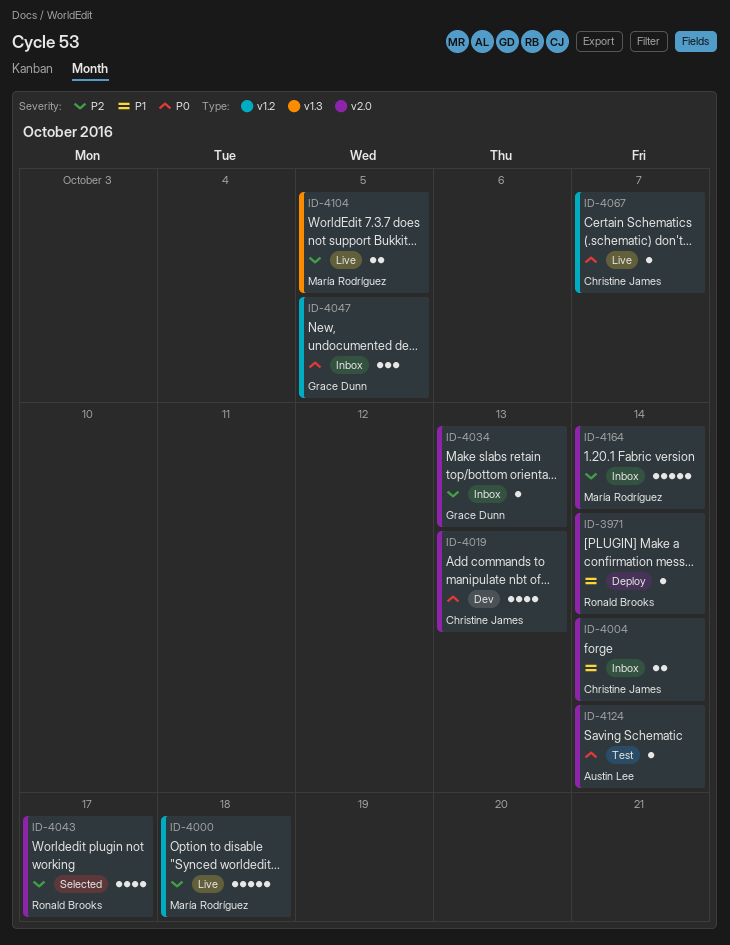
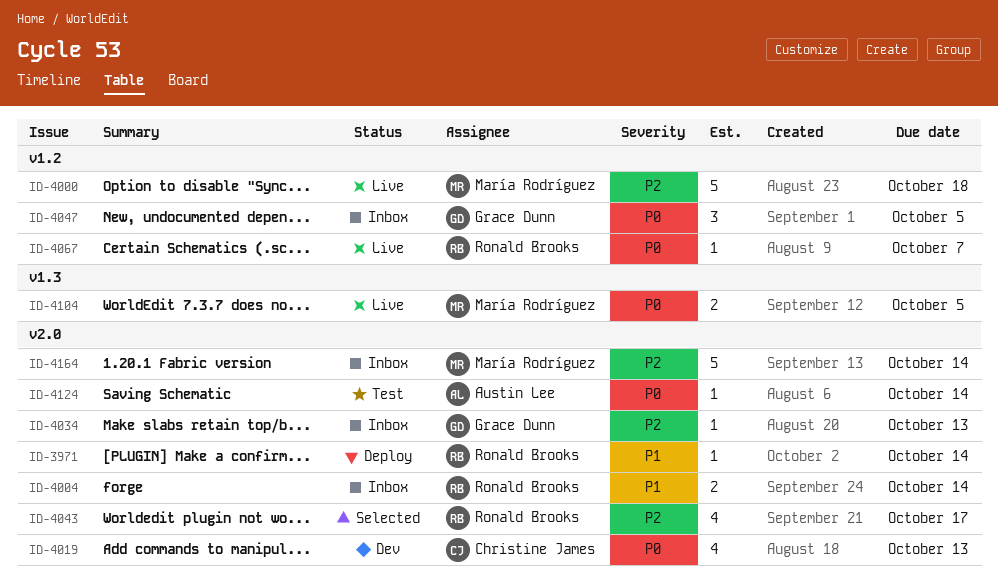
ID-4004, owner: Christine James -> Ronald Brooks
ID-4067, owner: Christine James -> Ronald Brooks
ID-4104, priority: P2 -> P0

